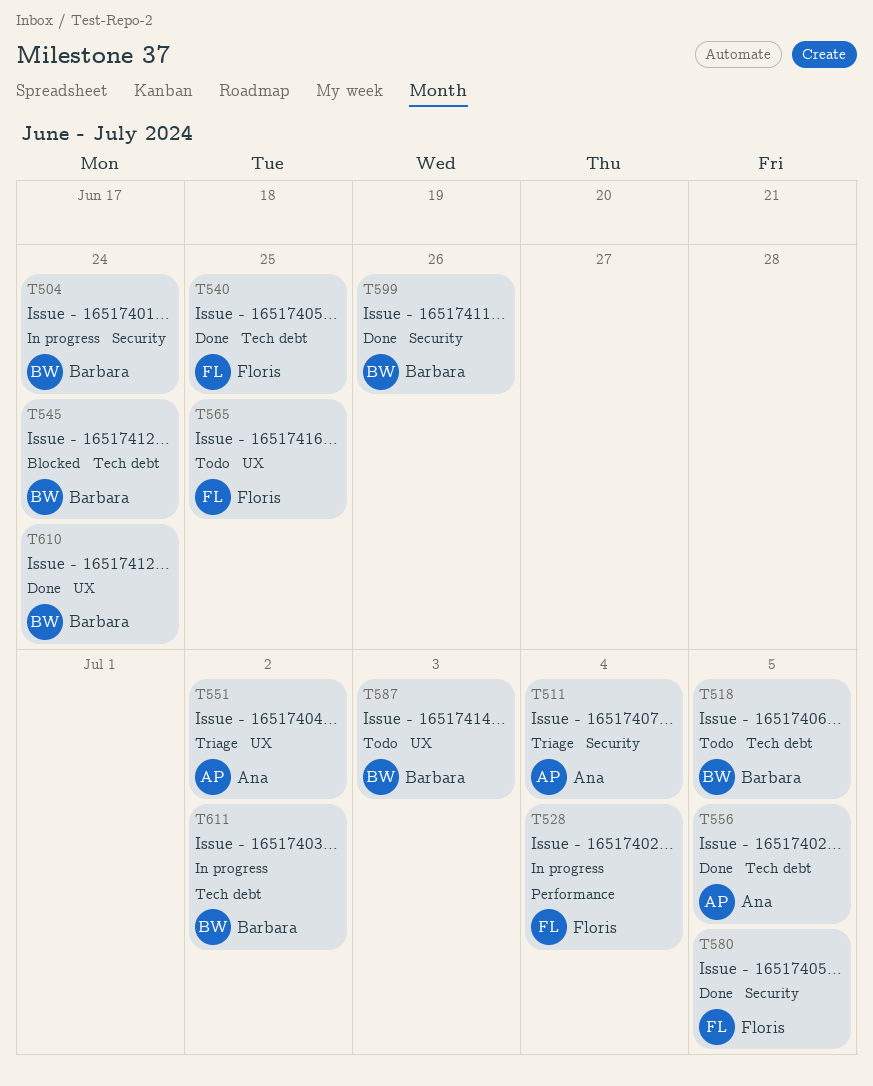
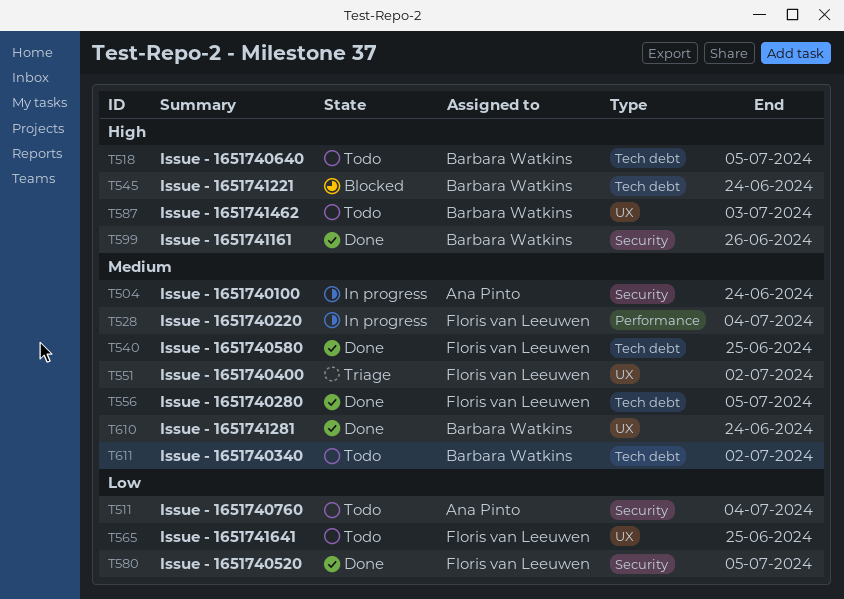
T504, owner: Barbara Watkins -> Ana Pinto
T511, status: Triage -> Todo
T551, owner: Ana Pinto -> Floris van Leeuwen
T556, owner: Ana Pinto -> Floris van Leeuwen
T611, status: In progress -> Todo

